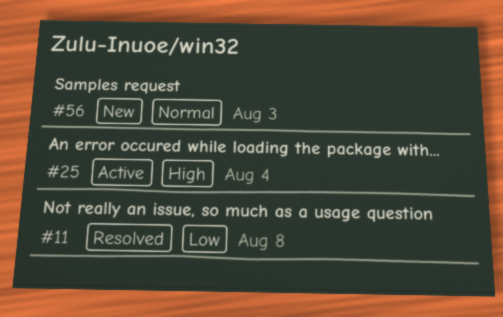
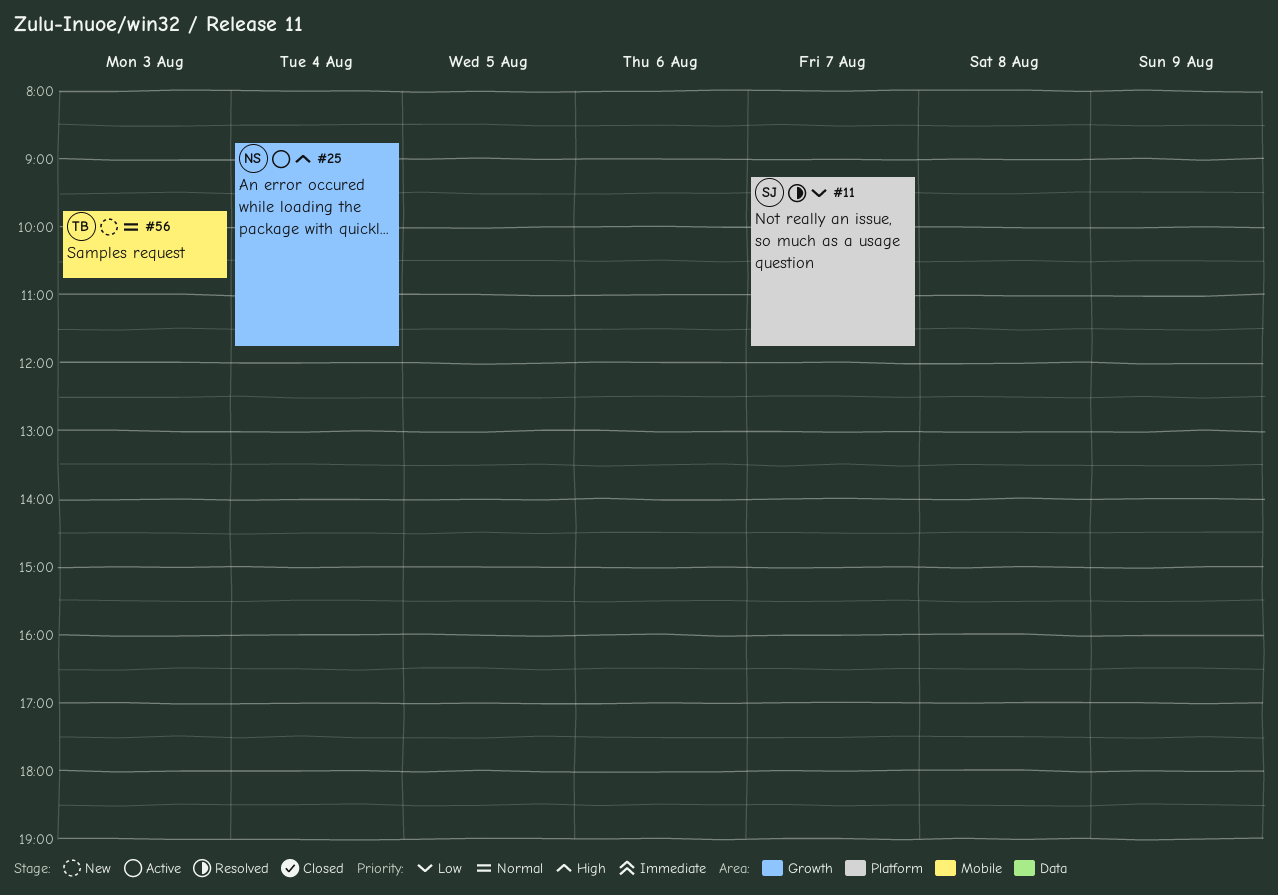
#11, day: Aug 8 -> Aug 7

